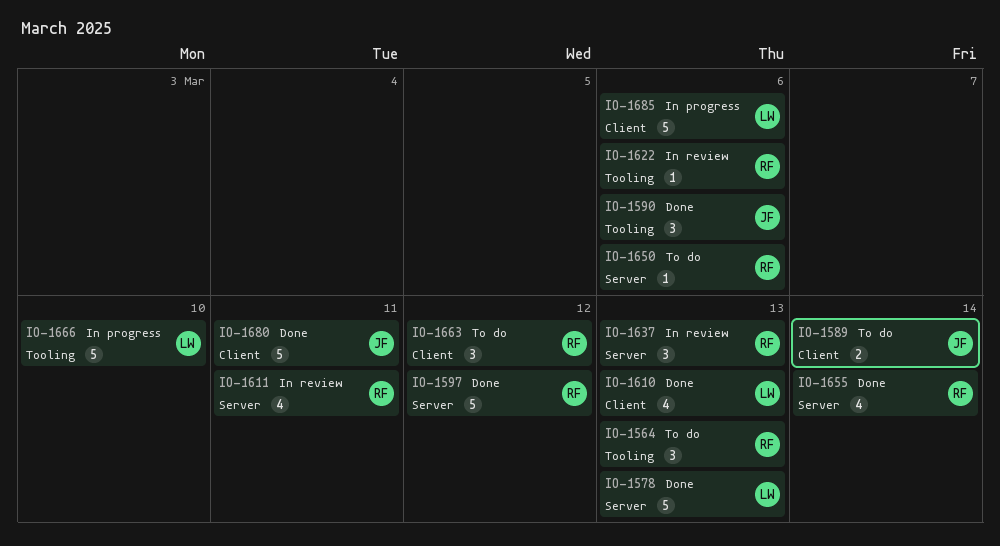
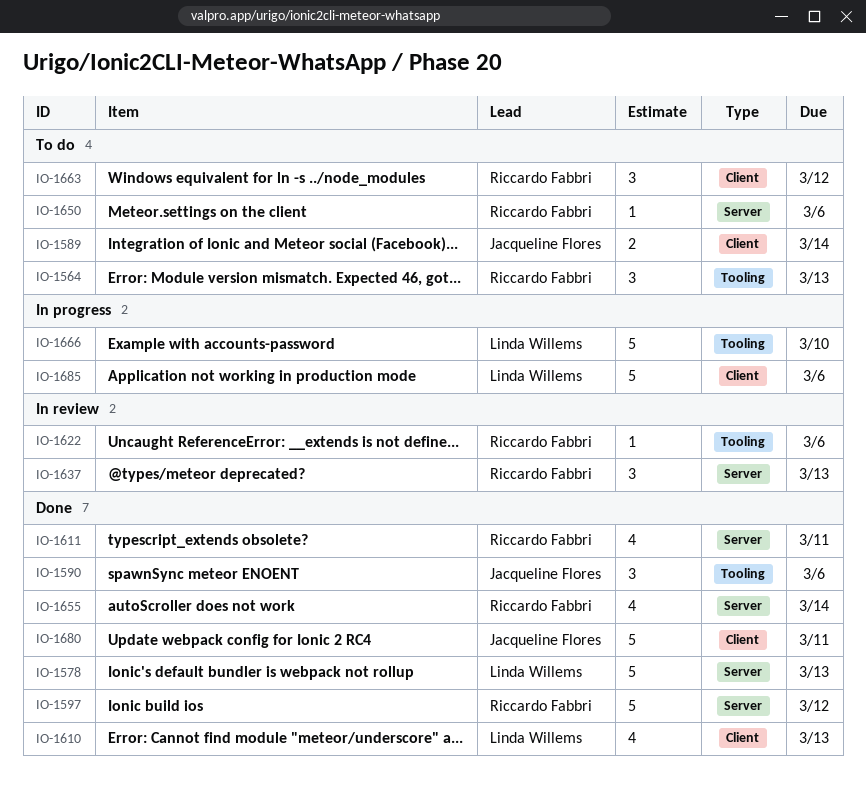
IO-1611, status: In review -> Done

